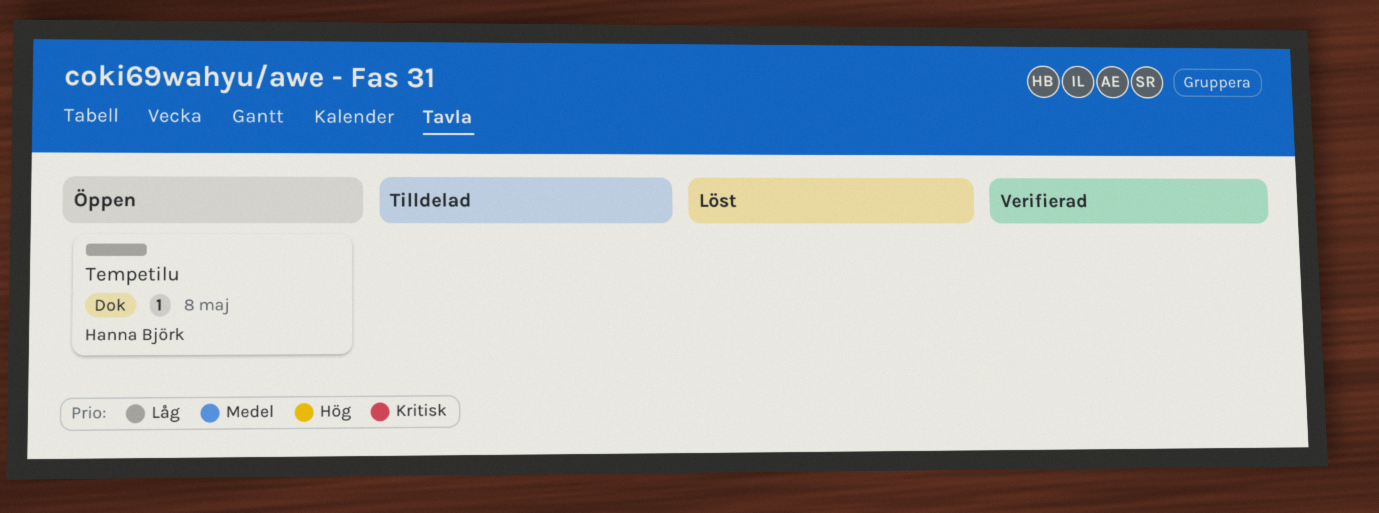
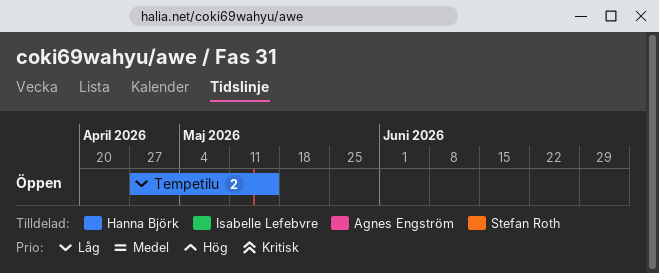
Tempetilu, estimate: 1 -> 2
Tempetilu, due: May 8 -> May 15

